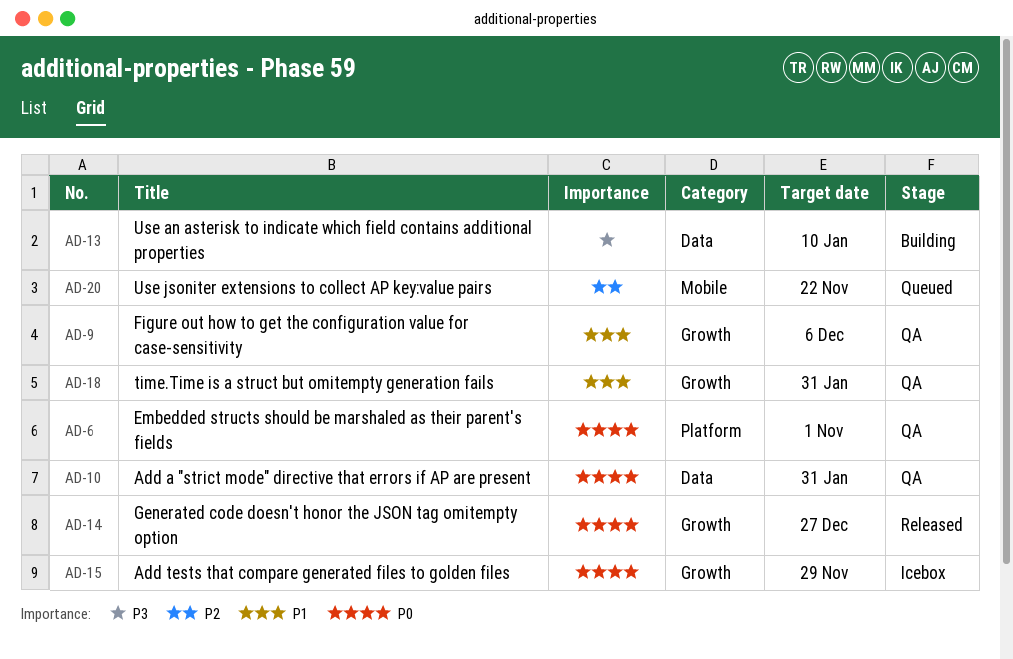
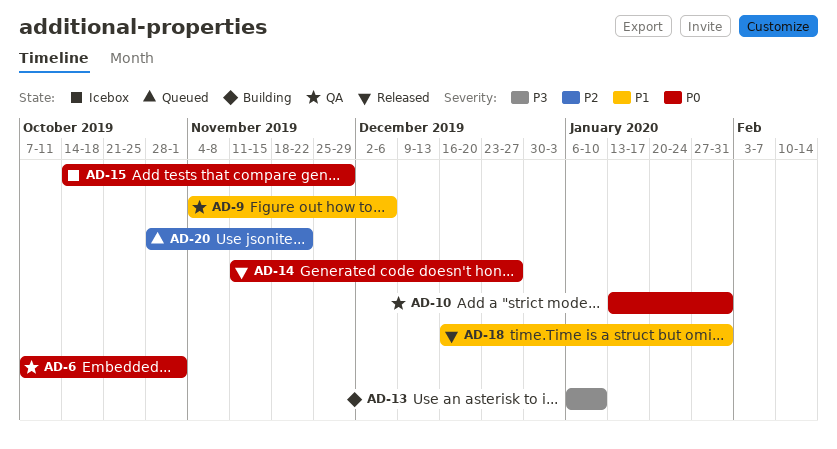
AD-18, status: QA -> Released

